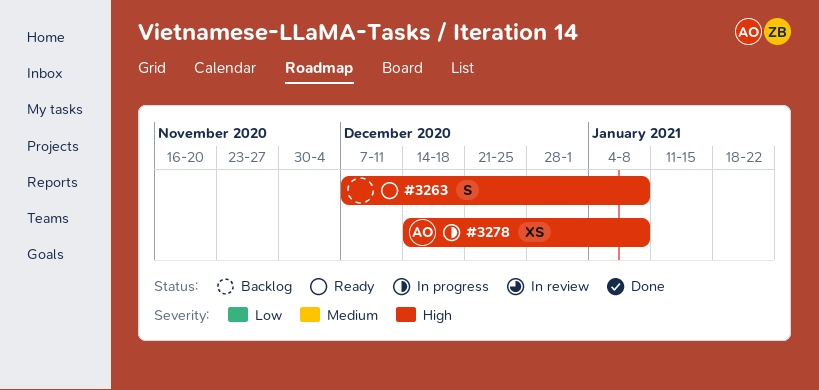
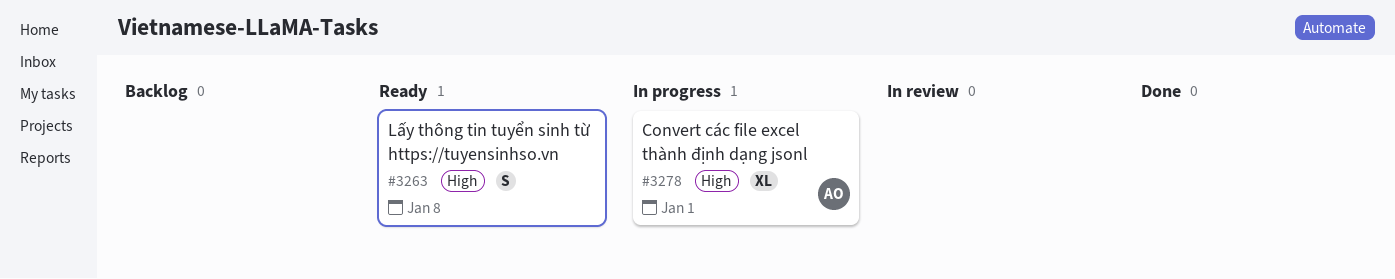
#3278, estimate: XS -> XL
#3278, due: Jan 8 -> Jan 1

